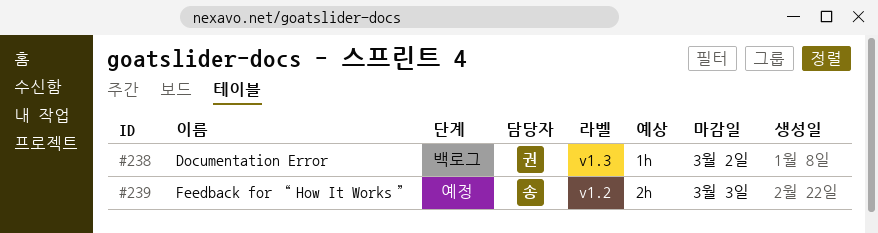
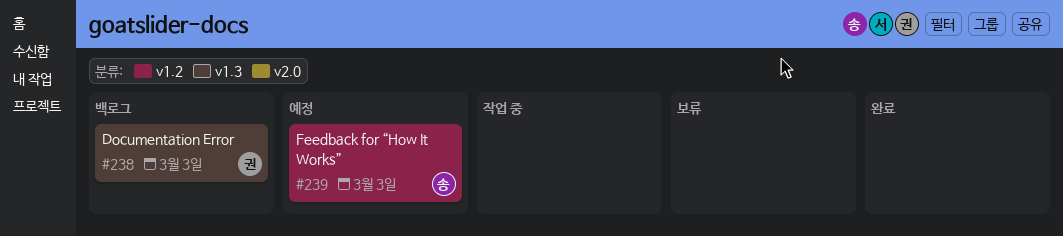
#238, due: Mar 2 -> Mar 3

